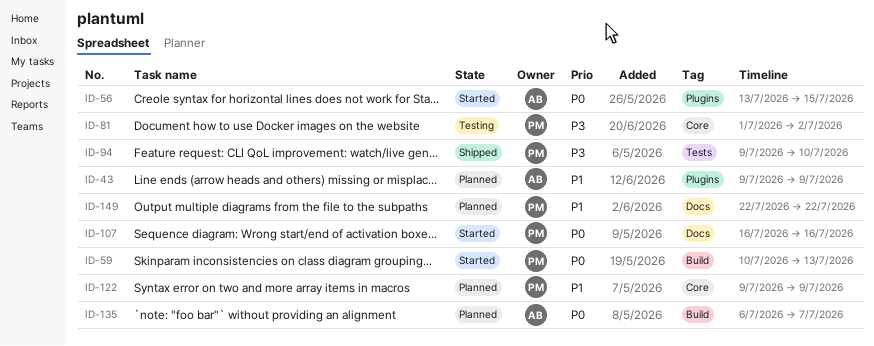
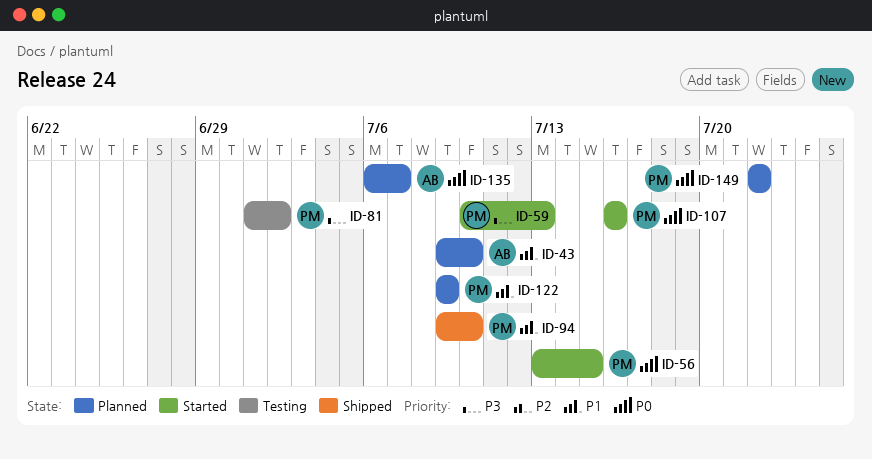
ID-43, due: Jul 9 -> Jul 10
ID-56, owner: AB -> PM
ID-59, priority: P0 -> P3
ID-94, priority: P3 -> P1
ID-149, priority: P1 -> P0

